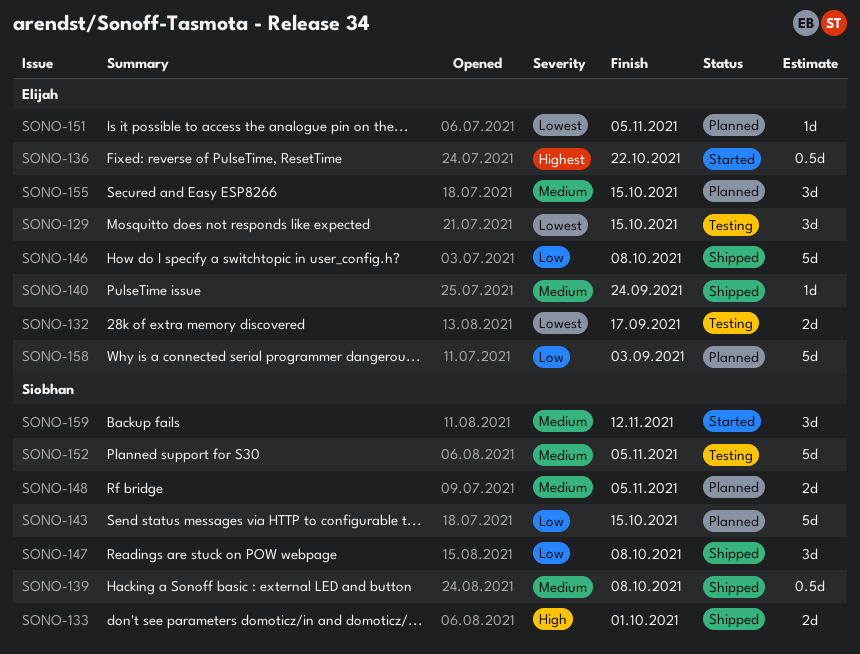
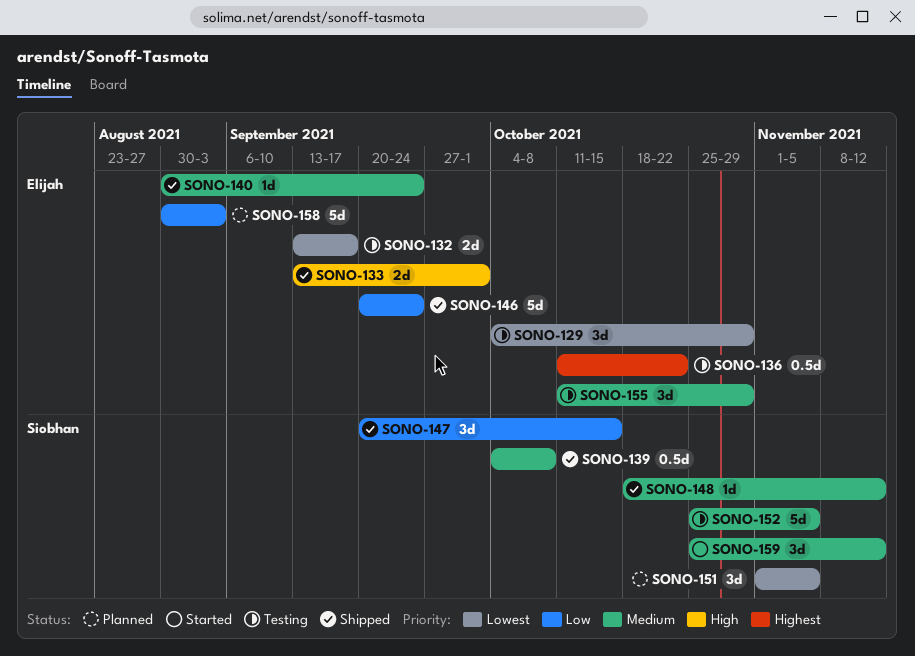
SONO-129, due: Oct 15 -> Oct 29
SONO-133, owner: Siobhan -> Elijah
SONO-136, status: Started -> Testing
SONO-143: present -> none
SONO-146, due: Oct 8 -> Sep 24
SONO-147, due: Oct 8 -> Oct 15
SONO-148, status: Planned -> Shipped
SONO-148, estimate: 2d -> 1d
SONO-148, due: Nov 5 -> Nov 12
SONO-151, owner: Elijah -> Siobhan
SONO-151, estimate: 1d -> 3d
SONO-155, status: Planned -> Testing
SONO-155, due: Oct 15 -> Oct 29

